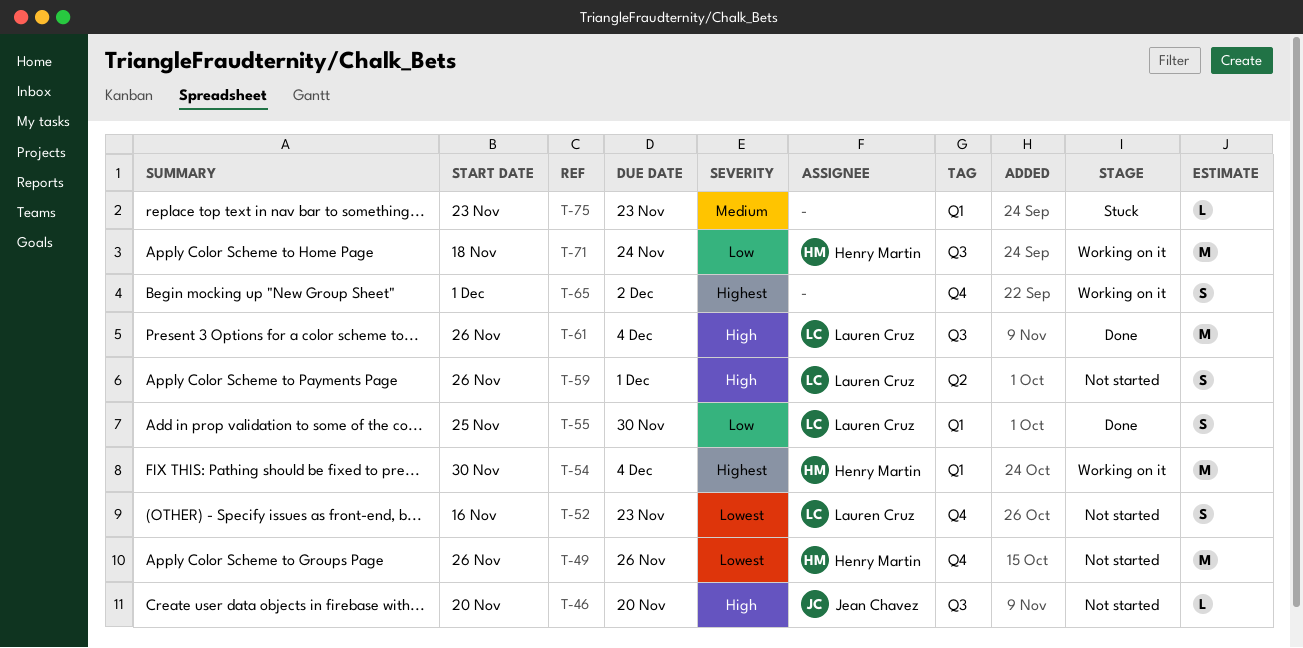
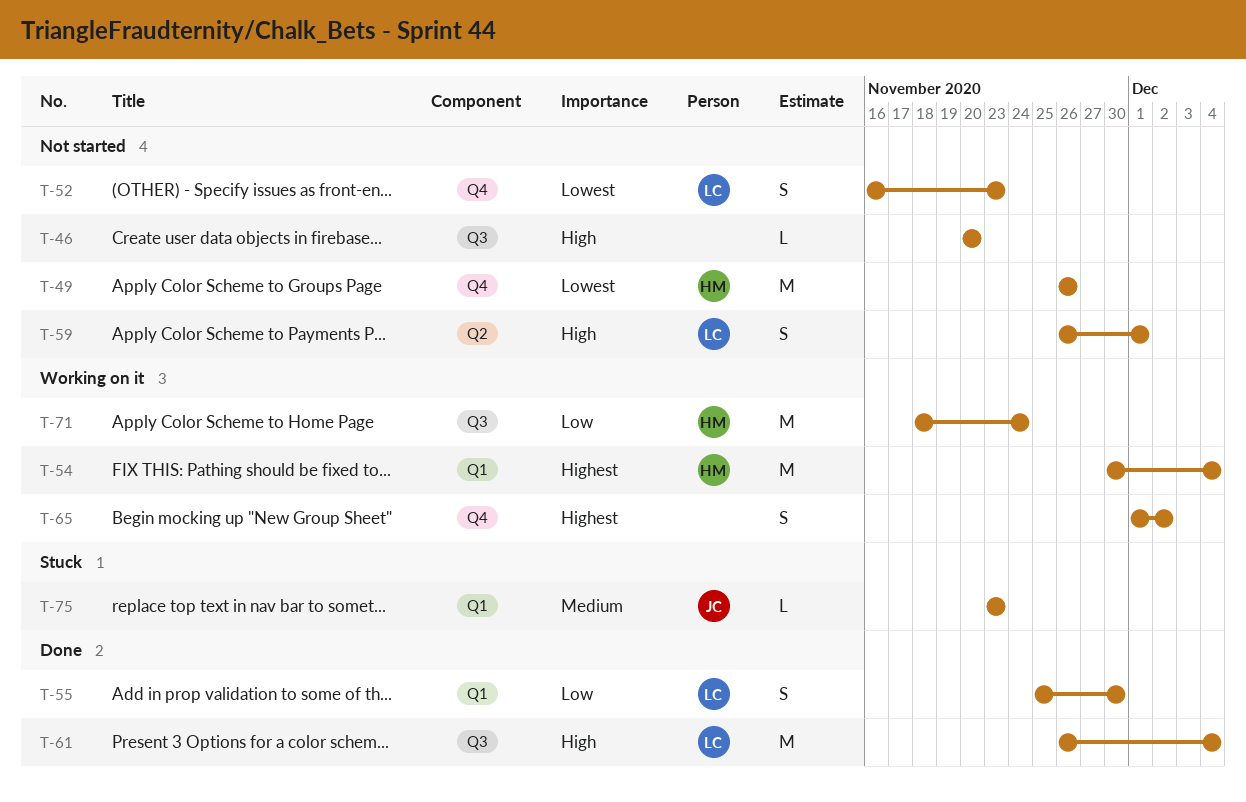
T-46, owner: Jean Chavez -> none
T-75, owner: none -> Jean Chavez

